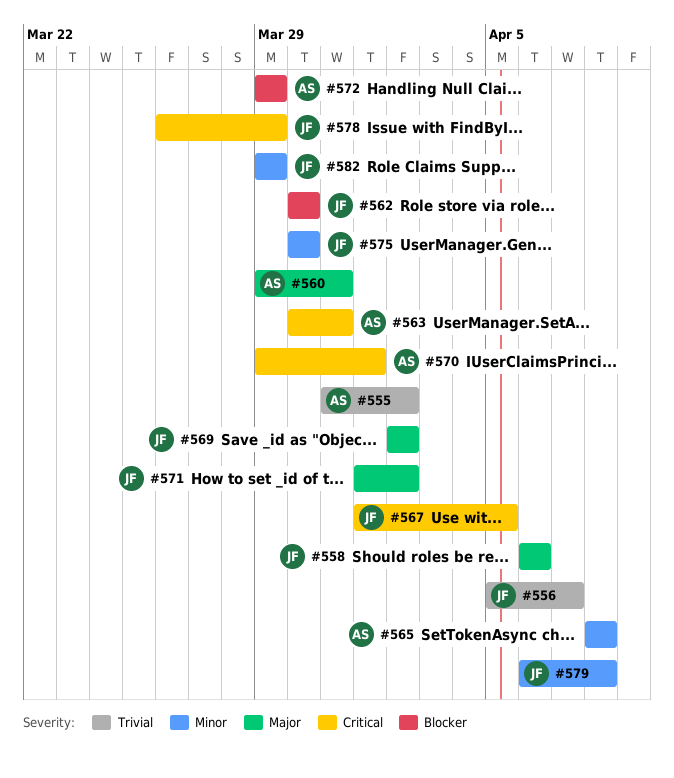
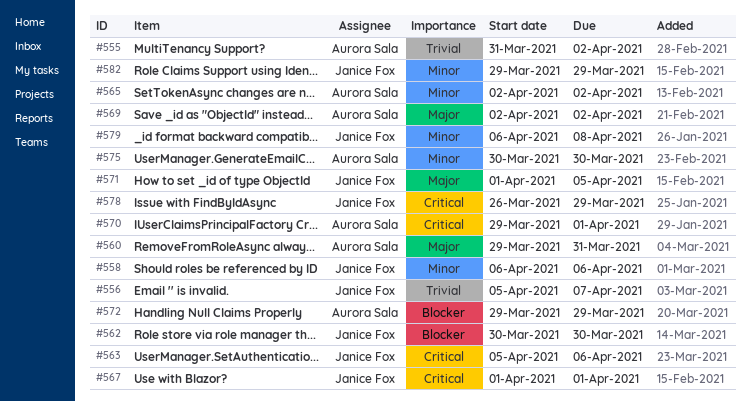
#558, priority: Major -> Minor
#563, owner: Aurora Sala -> Janice Fox
#563, start: Mar 30 -> Apr 5
#563, due: Mar 31 -> Apr 6
#565, start: Apr 8 -> Apr 2
#565, due: Apr 8 -> Apr 2
#567, due: Apr 5 -> Apr 1
#569, owner: Janice Fox -> Aurora Sala
#571, due: Apr 2 -> Apr 5
#575, owner: Janice Fox -> Aurora Sala

